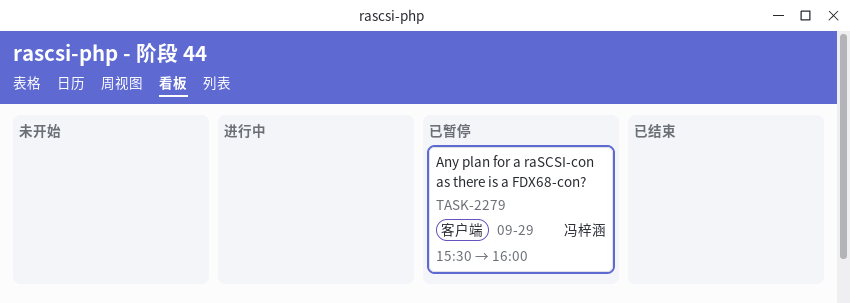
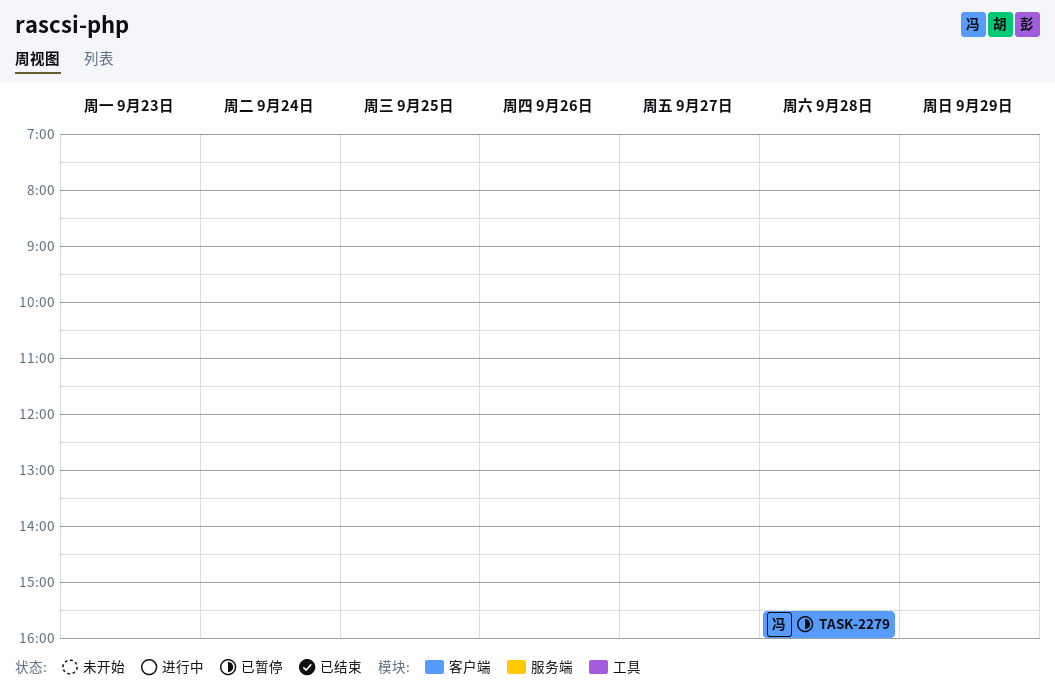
TASK-2279, day: Sep 29 -> Sep 28

